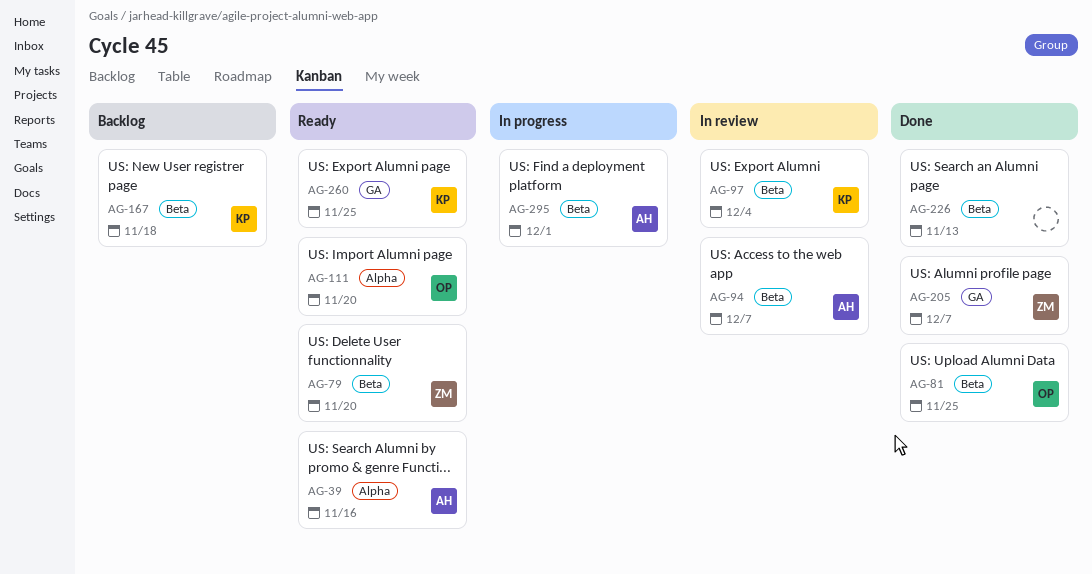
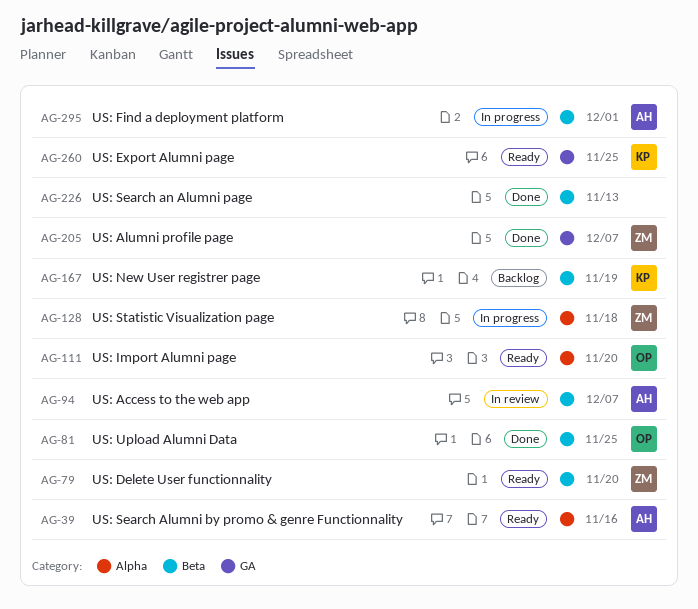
AG-97: present -> none
AG-128: none -> present
AG-167, due: Nov 18 -> Nov 19

